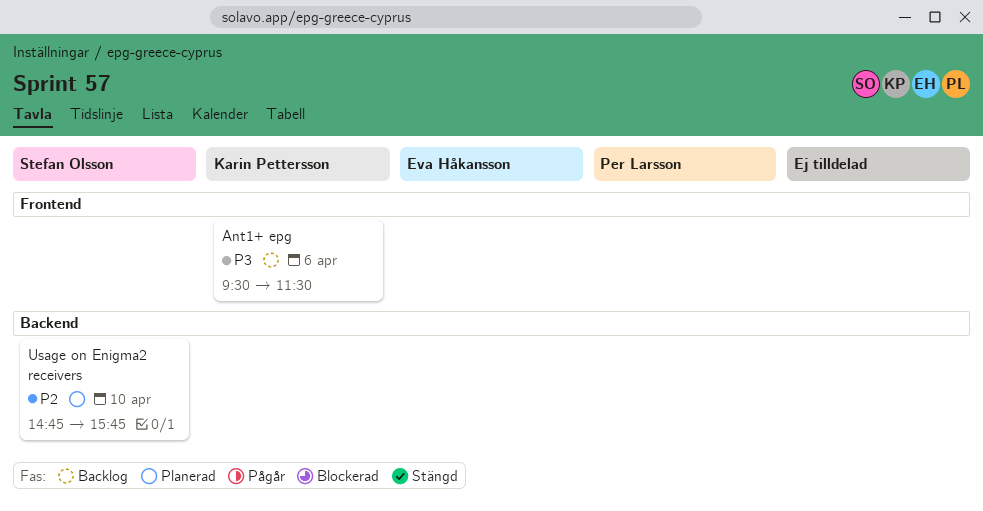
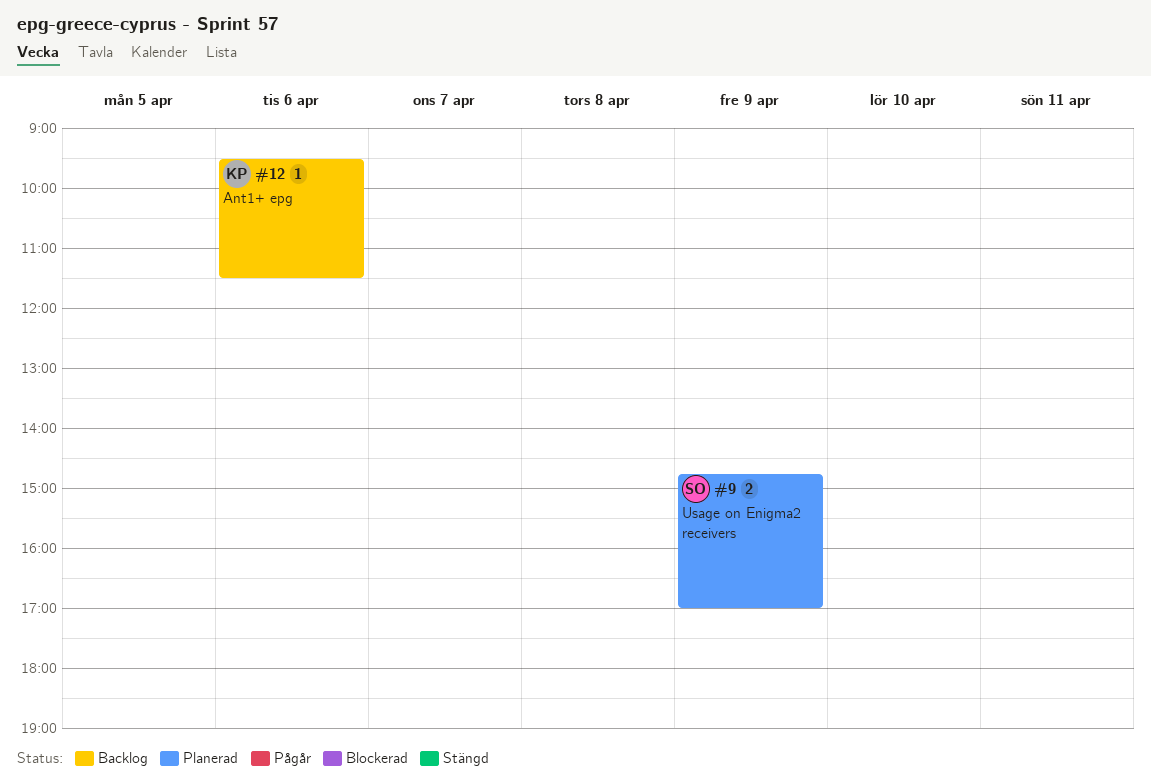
Usage on Enigma2 receivers, day: Apr 10 -> Apr 9
Usage on Enigma2 receivers, ends: 15:45 -> 17:00

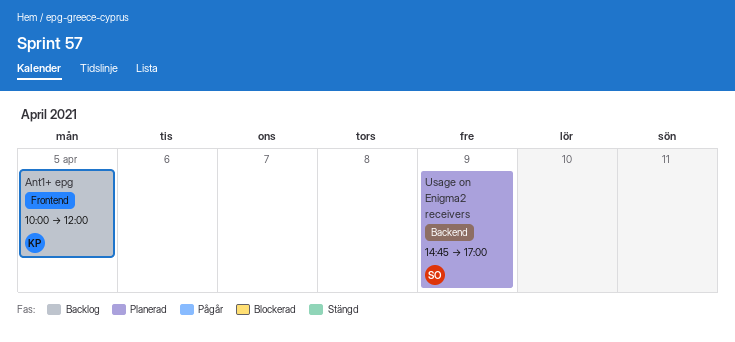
Ant1+ epg, day: Apr 6 -> Apr 5
Ant1+ epg, begins: 09:30 -> 10:00
Ant1+ epg, ends: 11:30 -> 12:00

